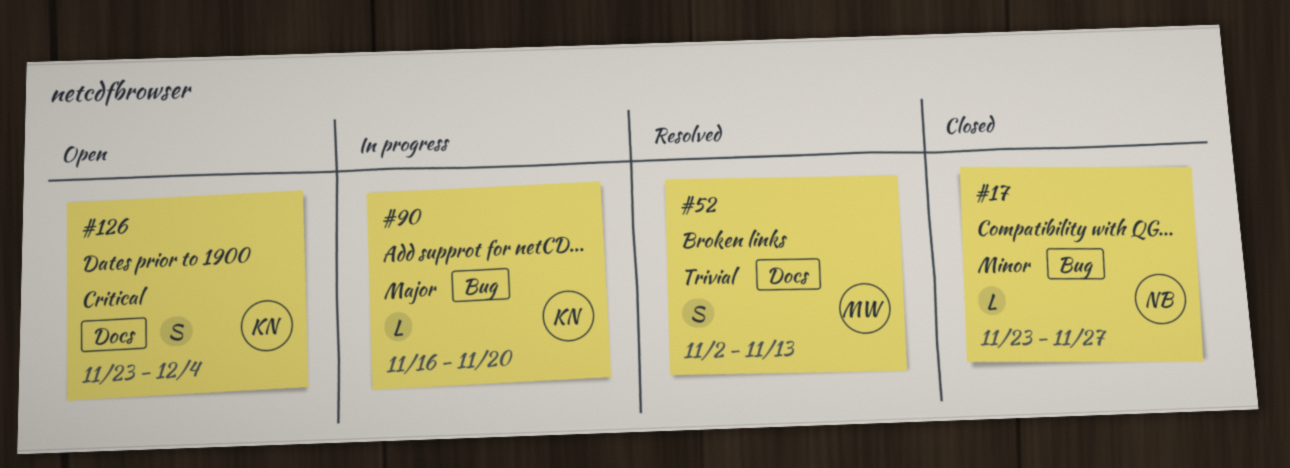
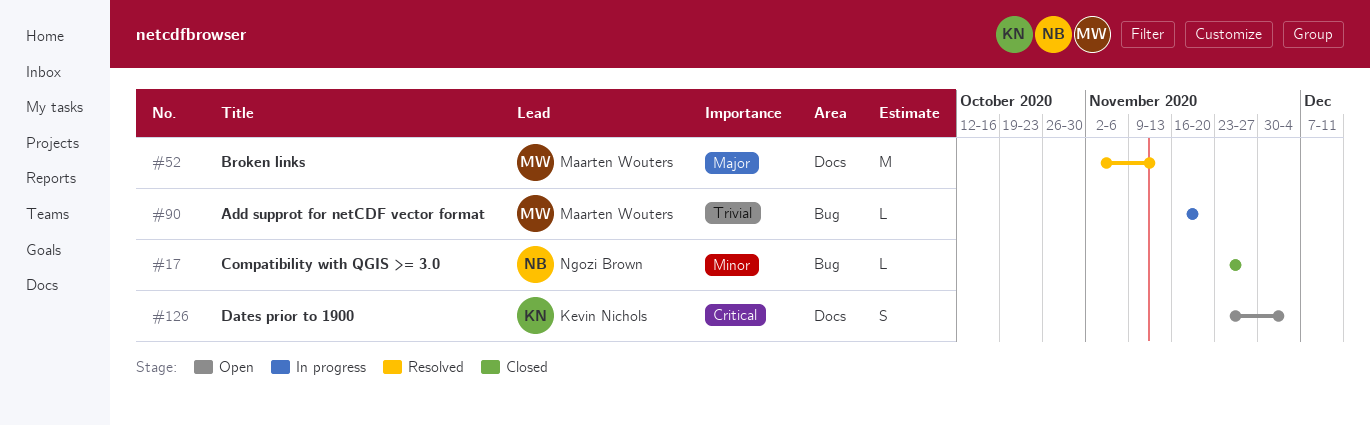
#52, priority: Trivial -> Major
#52, estimate: S -> M
#90, owner: Kevin Nichols -> Maarten Wouters
#90, priority: Major -> Trivial

